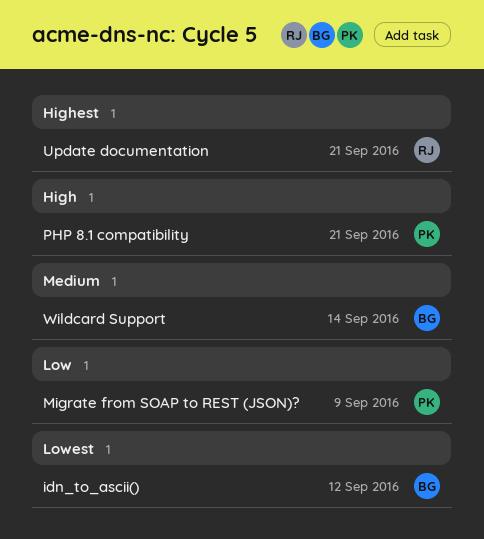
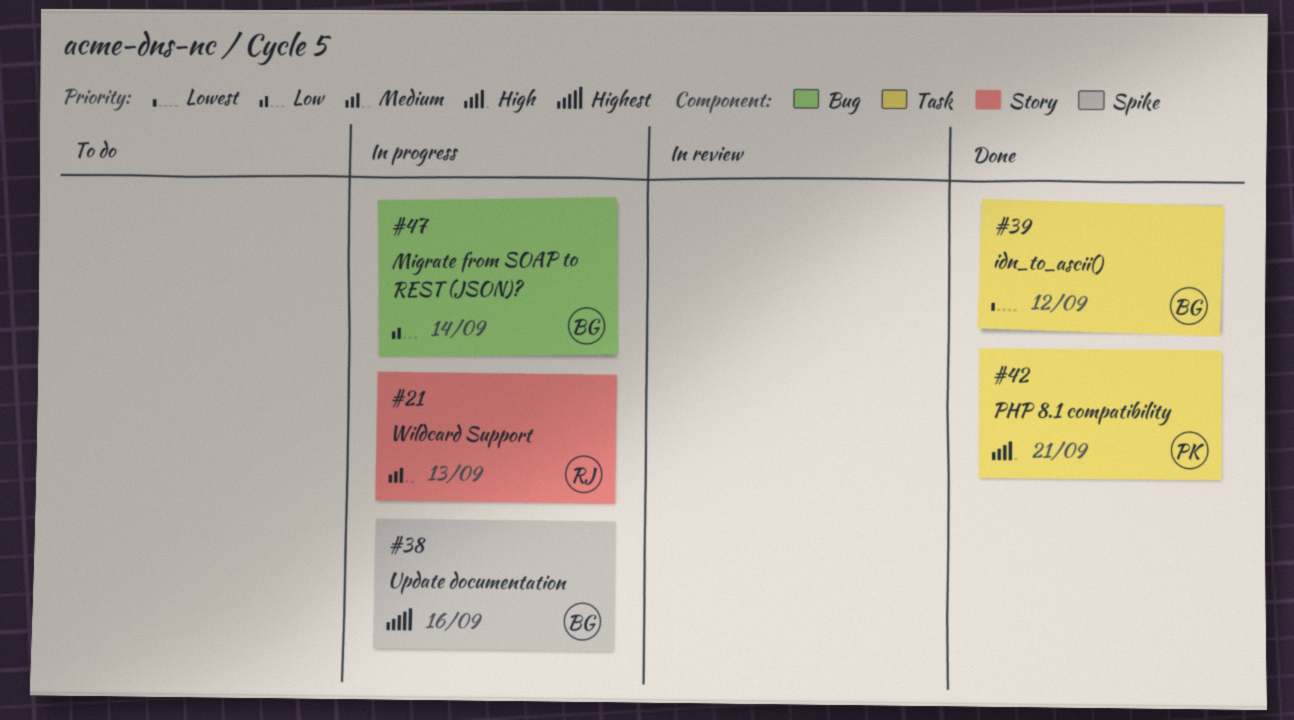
Migrate from SOAP to REST (JSON)?, owner: PK -> BG
Migrate from SOAP to REST (JSON)?, due: Sep 9 -> Sep 14
Update documentation, owner: RJ -> BG
Update documentation, due: Sep 21 -> Sep 16
Wildcard Support, owner: BG -> RJ
Wildcard Support, due: Sep 14 -> Sep 13

